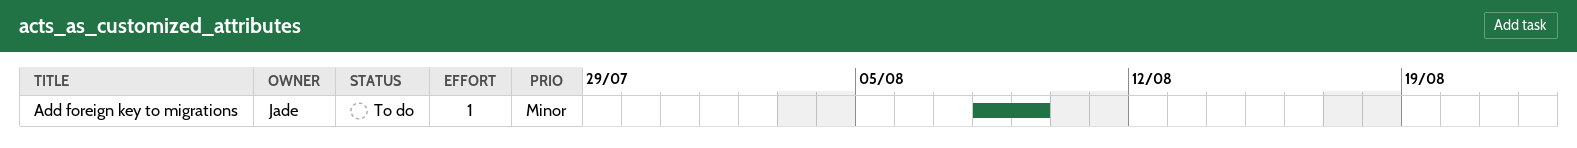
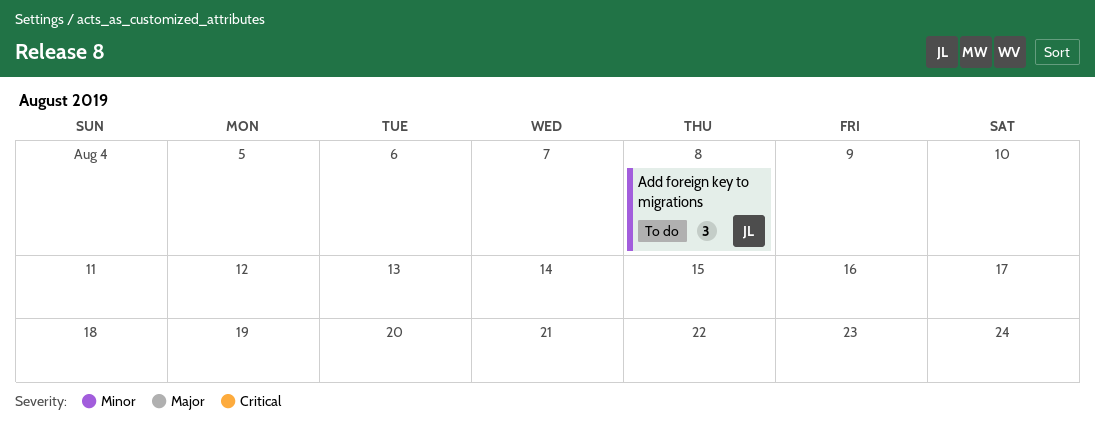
Add foreign key to migrations, estimate: 1 -> 3
Add foreign key to migrations, due: Aug 9 -> Aug 8

